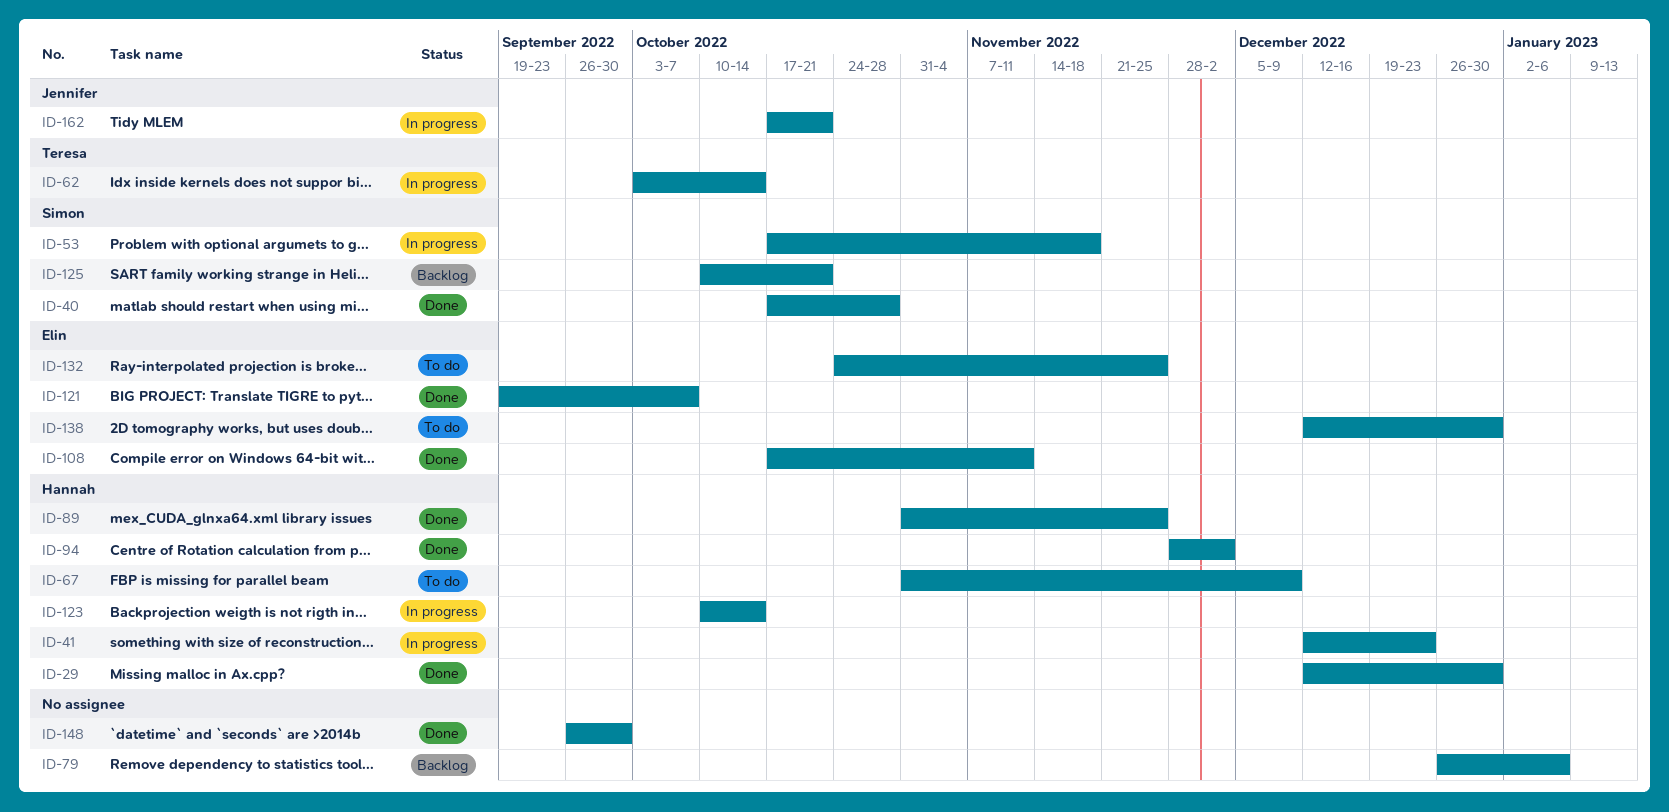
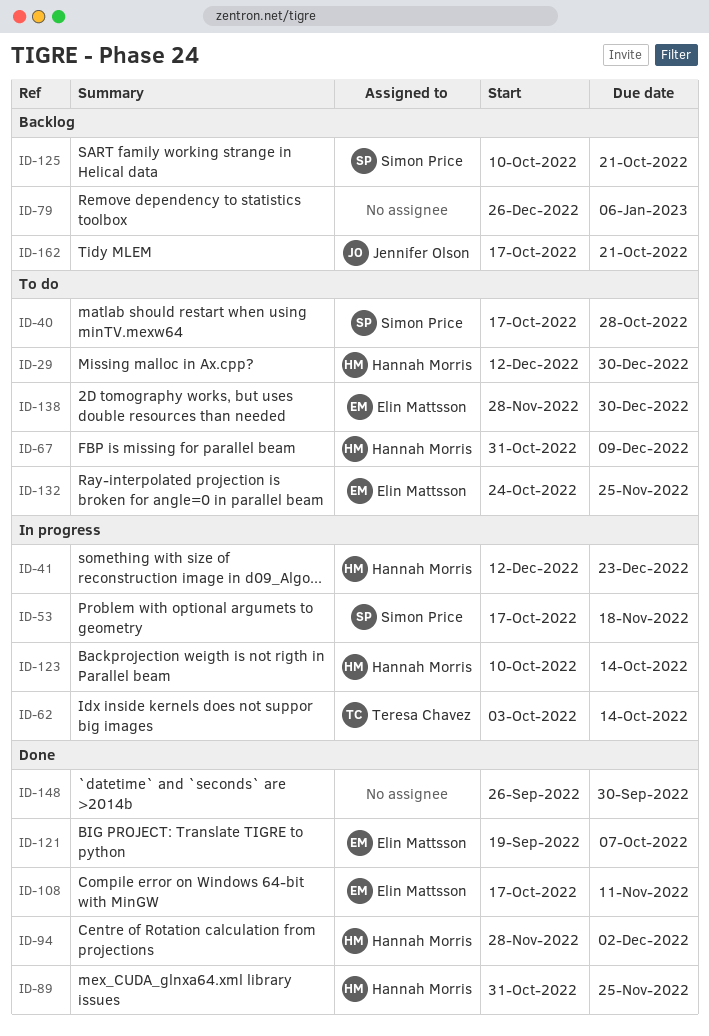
ID-29, status: Done -> To do
ID-40, status: Done -> To do
ID-138, start: Dec 12 -> Nov 28
ID-162, status: In progress -> Backlog

